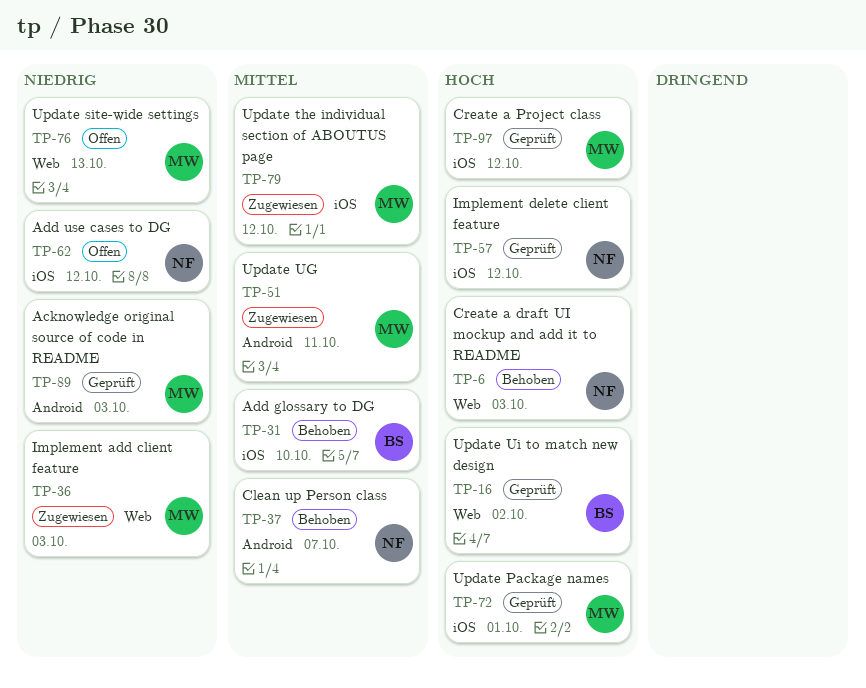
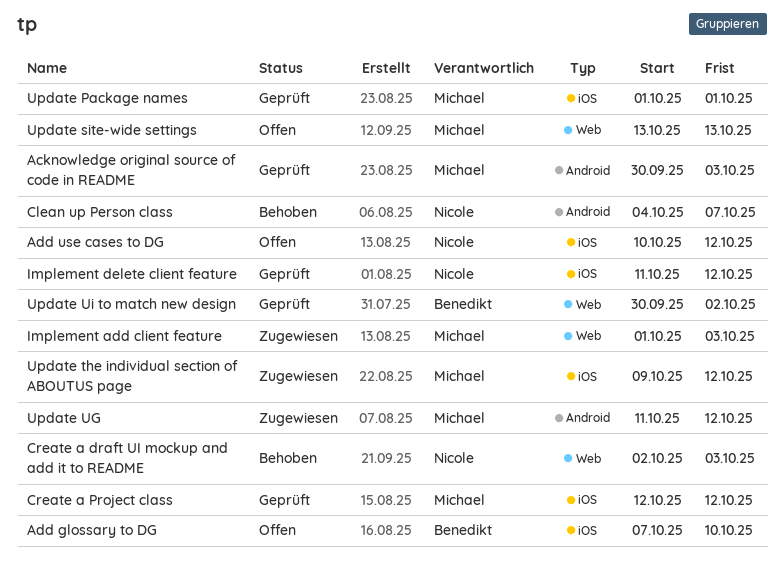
Add glossary to DG, status: Behoben -> Offen
Update UG, due: Oct 11 -> Oct 12

